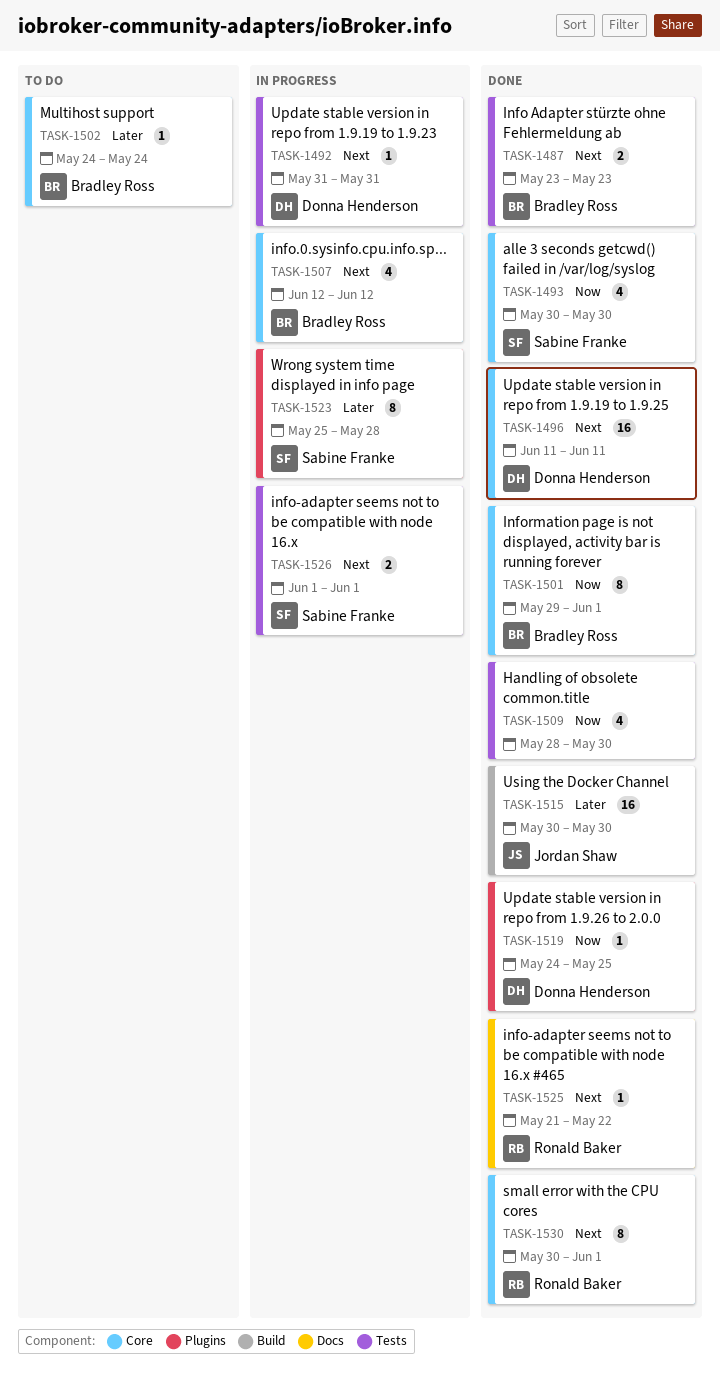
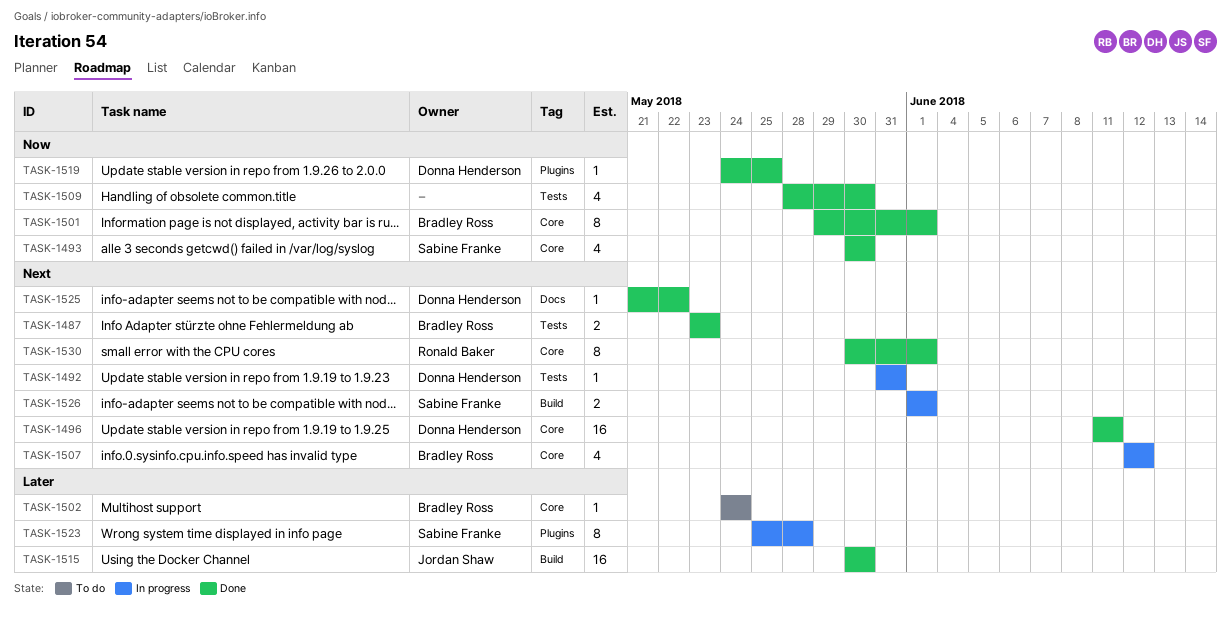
TASK-1525, owner: Ronald Baker -> Donna Henderson
TASK-1526, label: Tests -> Build

